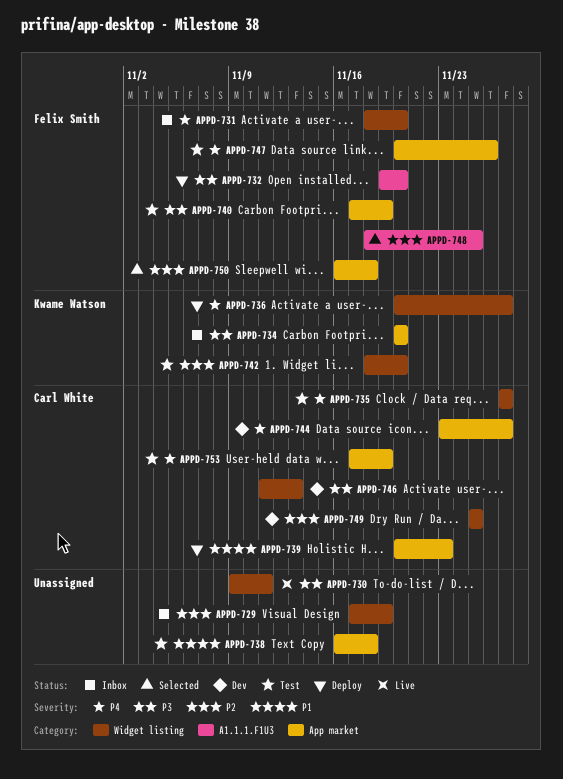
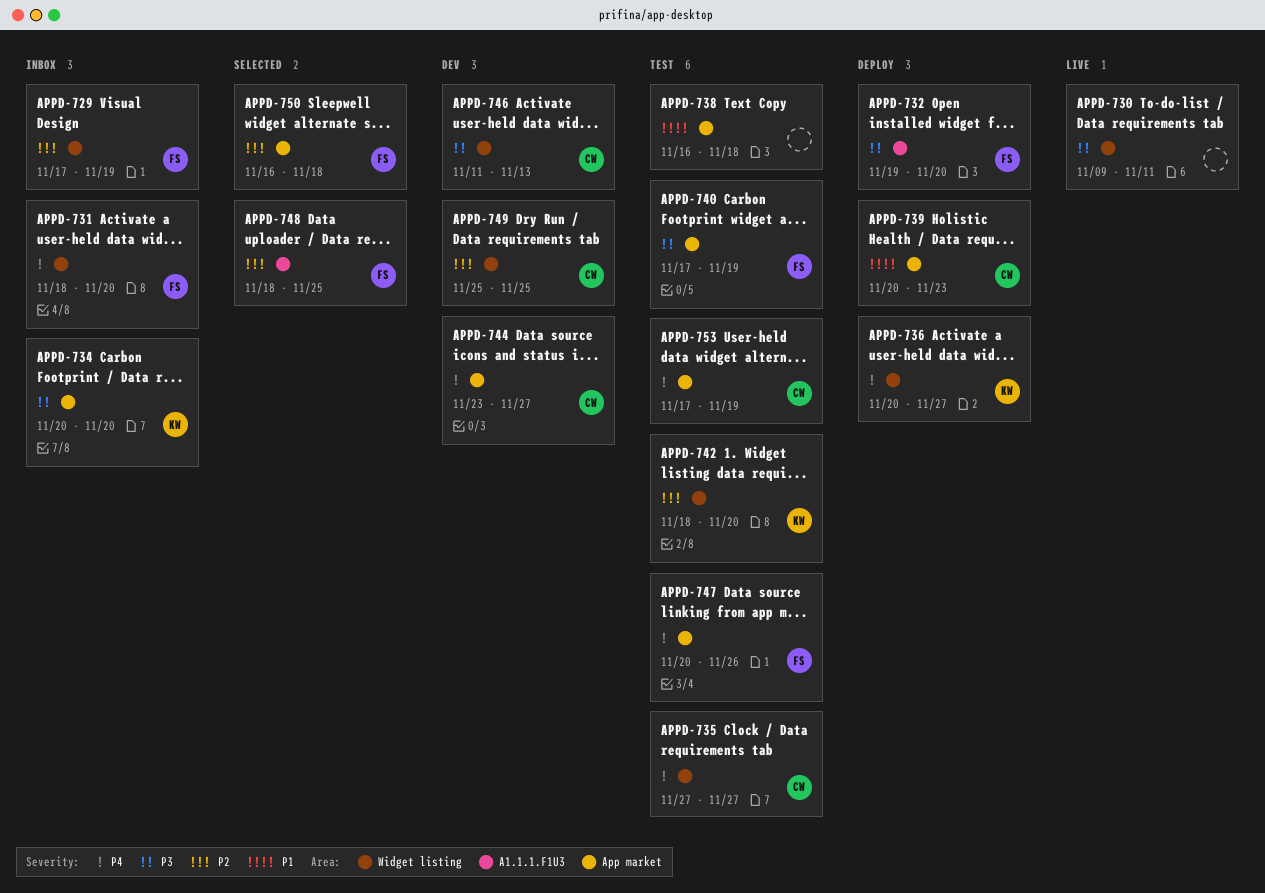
APPD-729, owner: none -> Felix Smith

